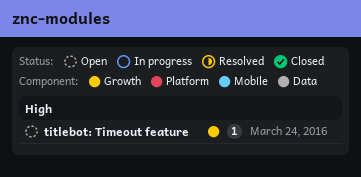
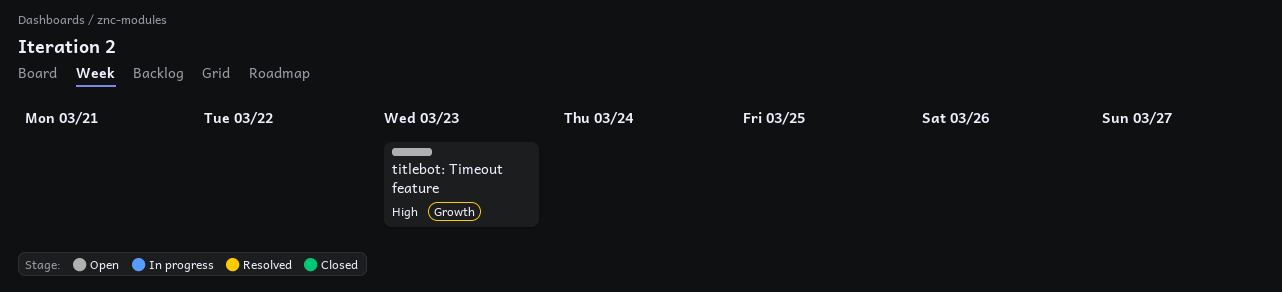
titlebot: Timeout feature, due: Mar 24 -> Mar 23

